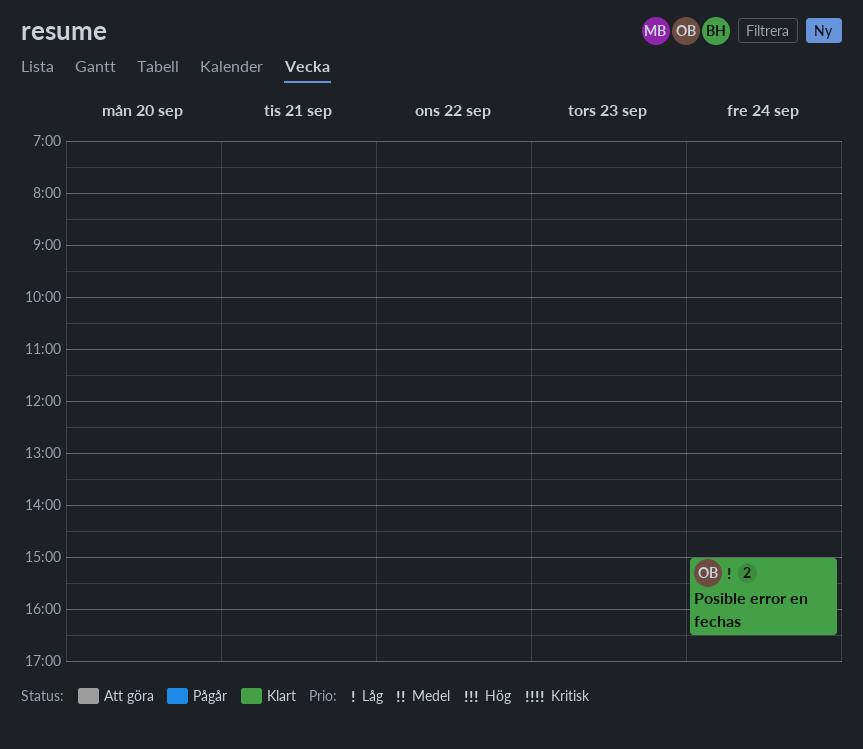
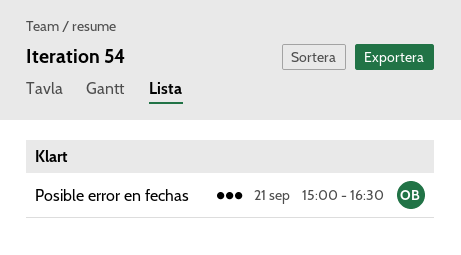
Posible error en fechas, estimate: 2 -> 3
Posible error en fechas, day: Sep 24 -> Sep 21

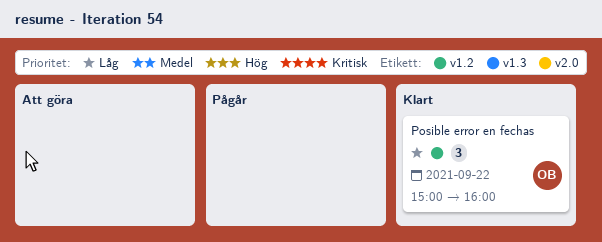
Posible error en fechas, day: Sep 21 -> Sep 22
Posible error en fechas, ends: 16:30 -> 16:00

